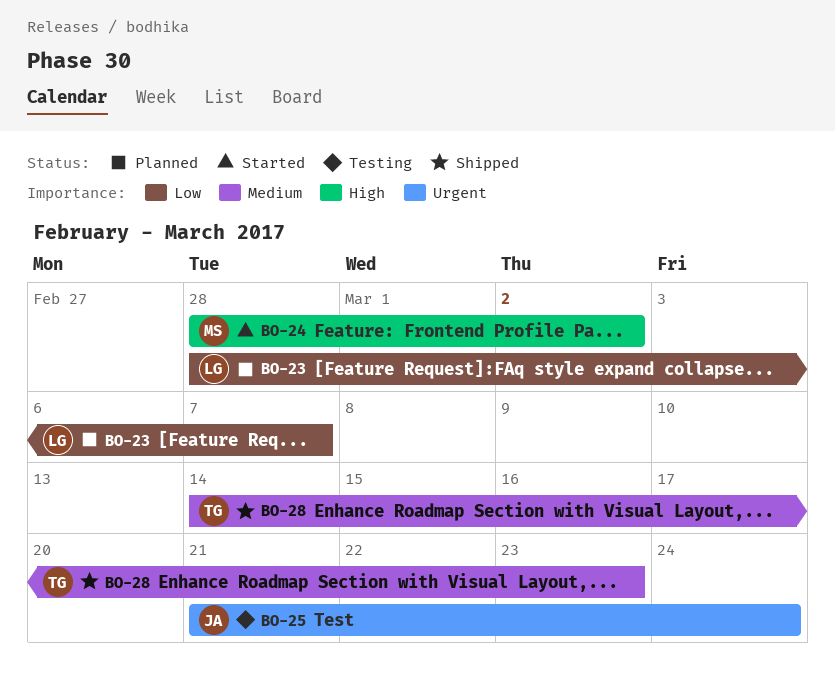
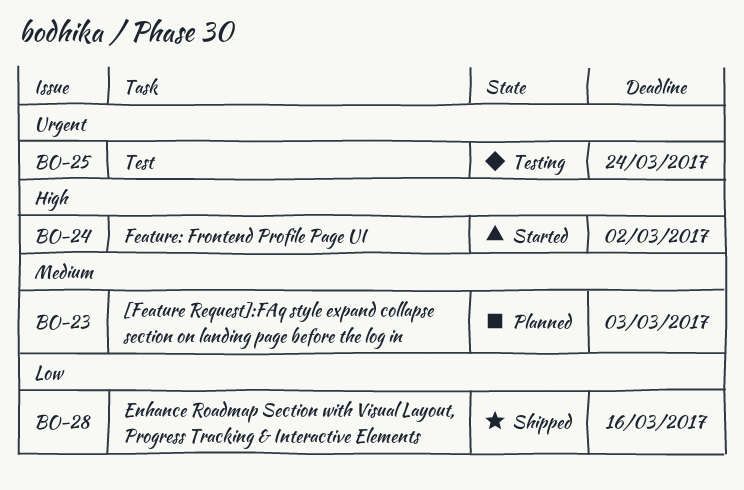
BO-23, priority: Low -> Medium
BO-23, due: Mar 7 -> Mar 3
BO-28, priority: Medium -> Low
BO-28, due: Mar 23 -> Mar 16

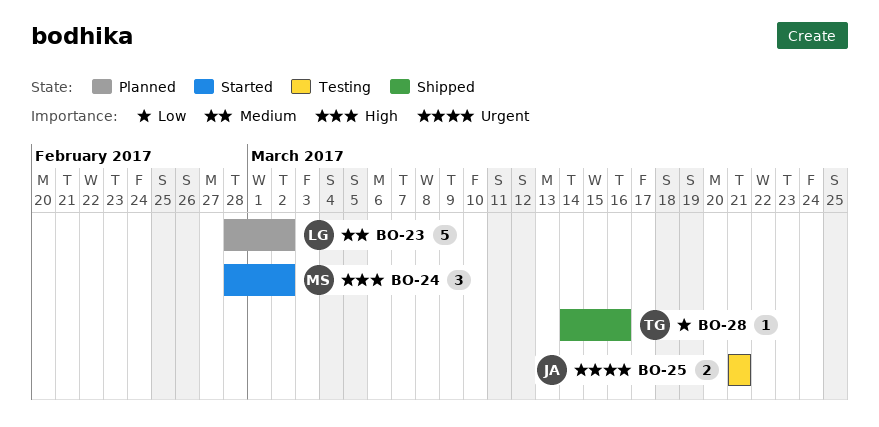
BO-23, due: Mar 3 -> Mar 2
BO-25, due: Mar 24 -> Mar 21

